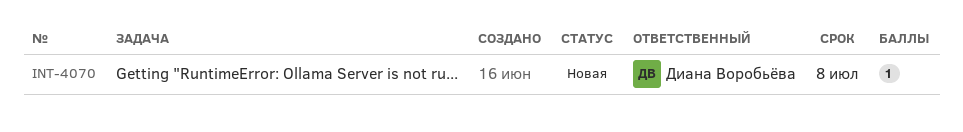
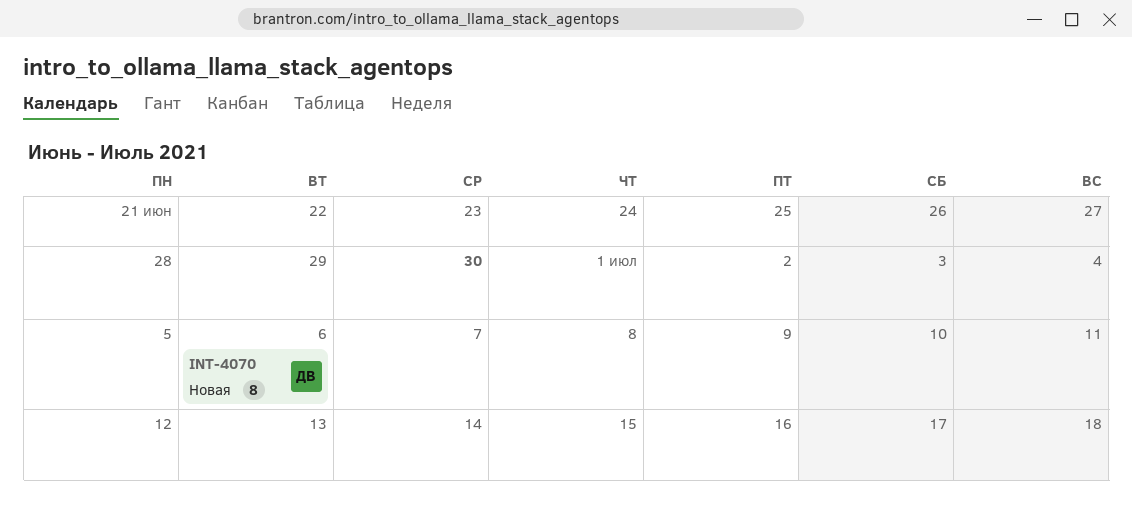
INT-4070, estimate: 1 -> 8
INT-4070, due: Jul 8 -> Jul 6

